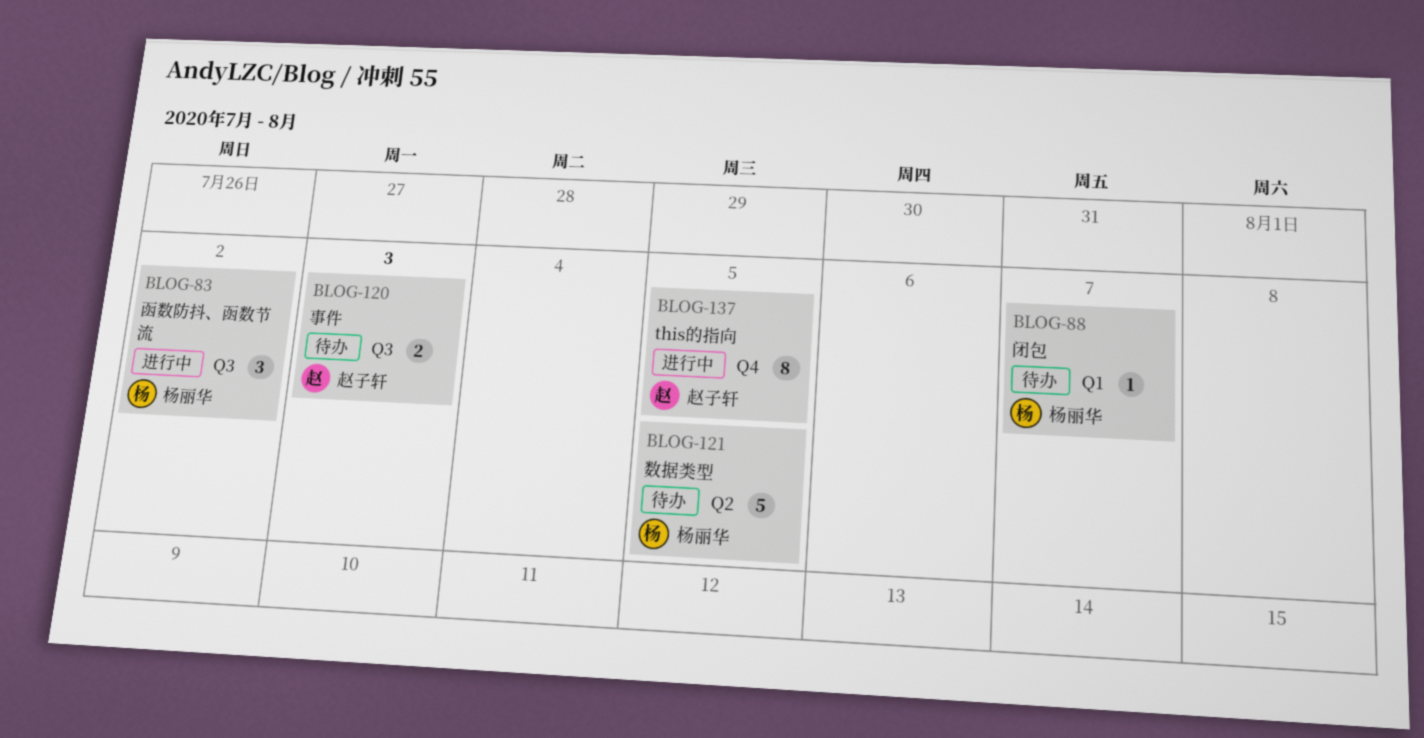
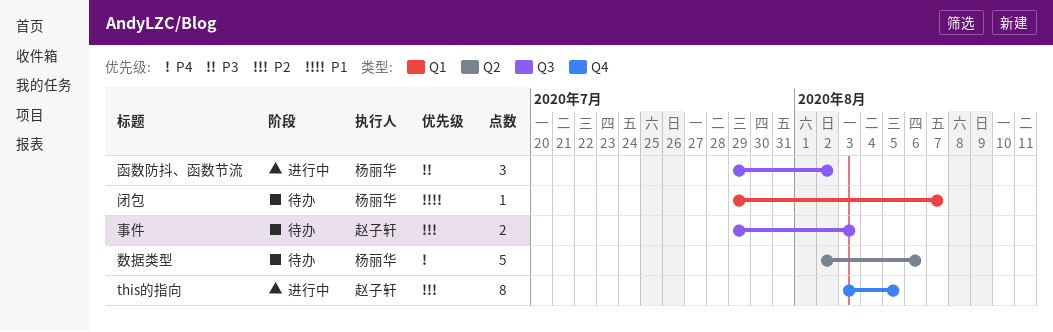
数据类型, due: Aug 5 -> Aug 6

